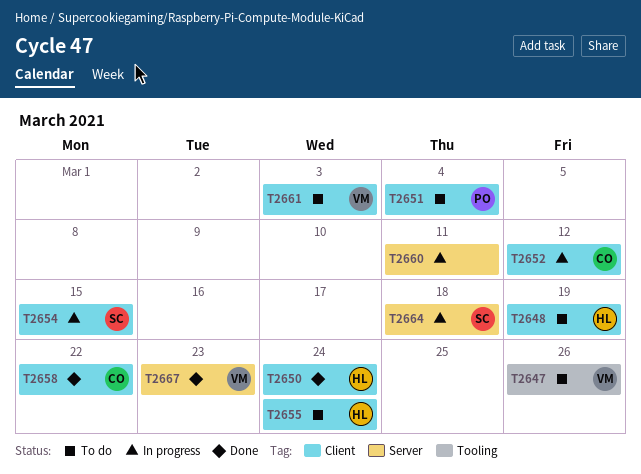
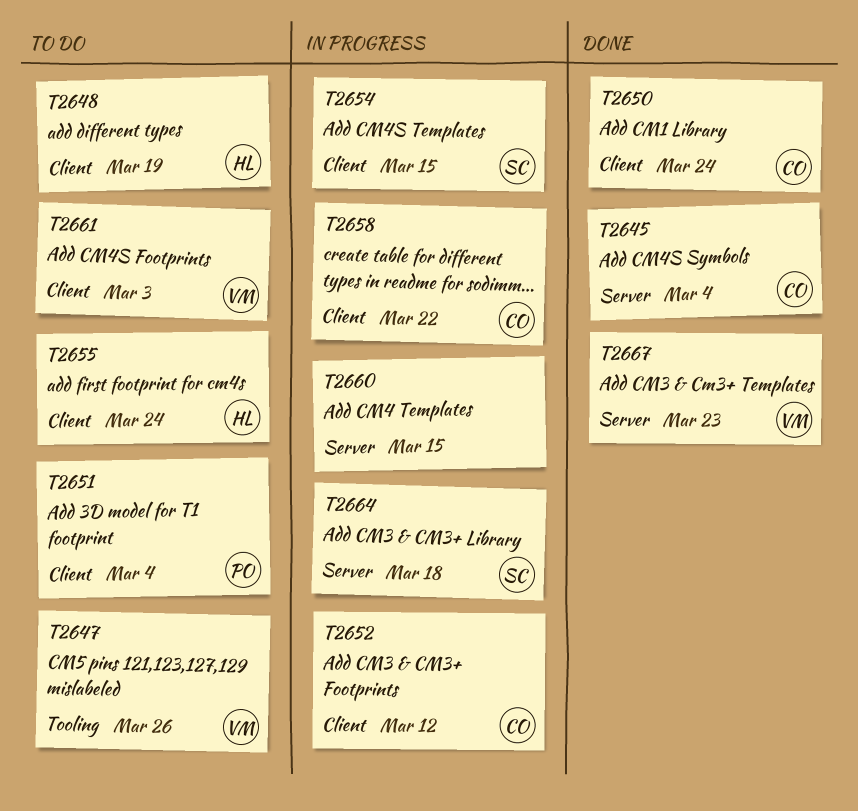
T2645: none -> present
T2650, owner: HL -> CO
T2658, status: Done -> In progress
T2660, due: Mar 11 -> Mar 15

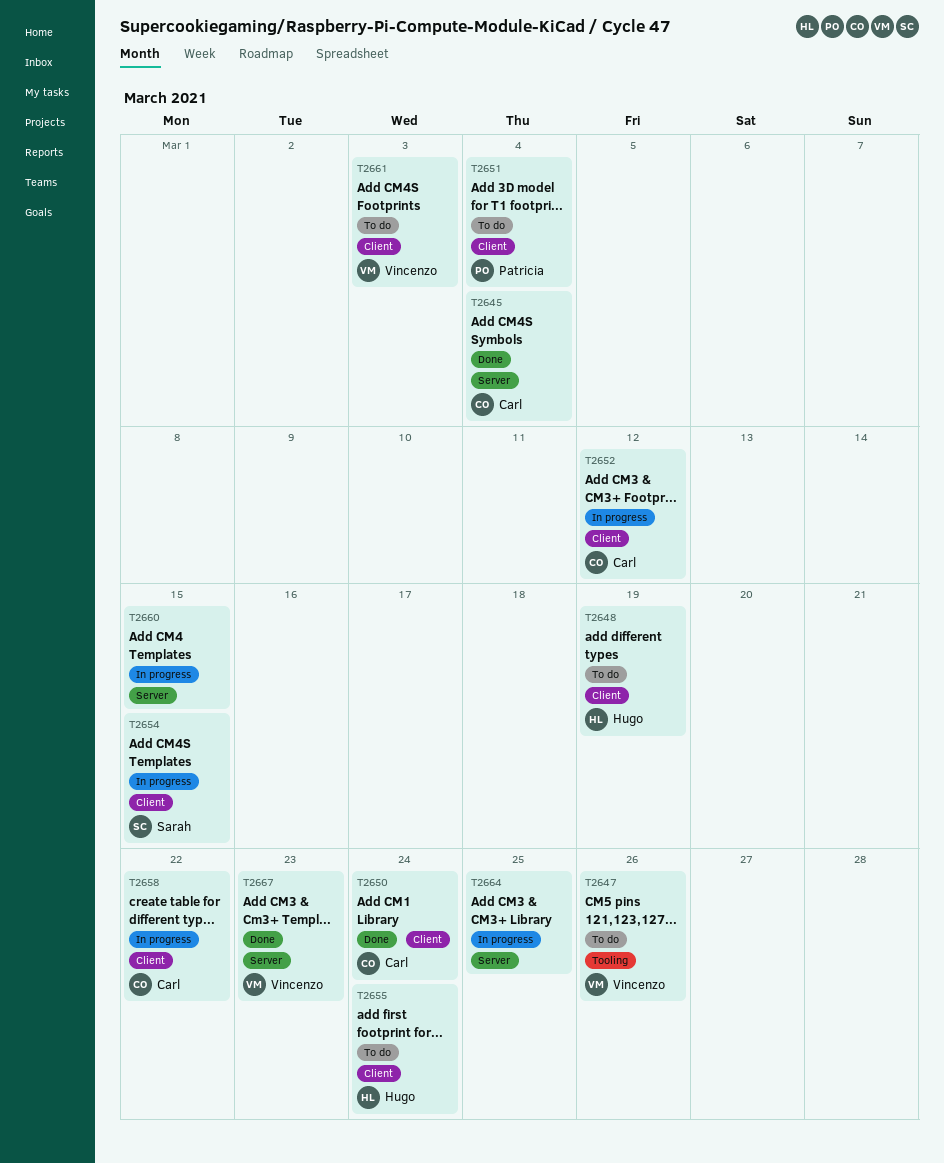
T2664, owner: Sarah -> none
T2664, due: Mar 18 -> Mar 25

